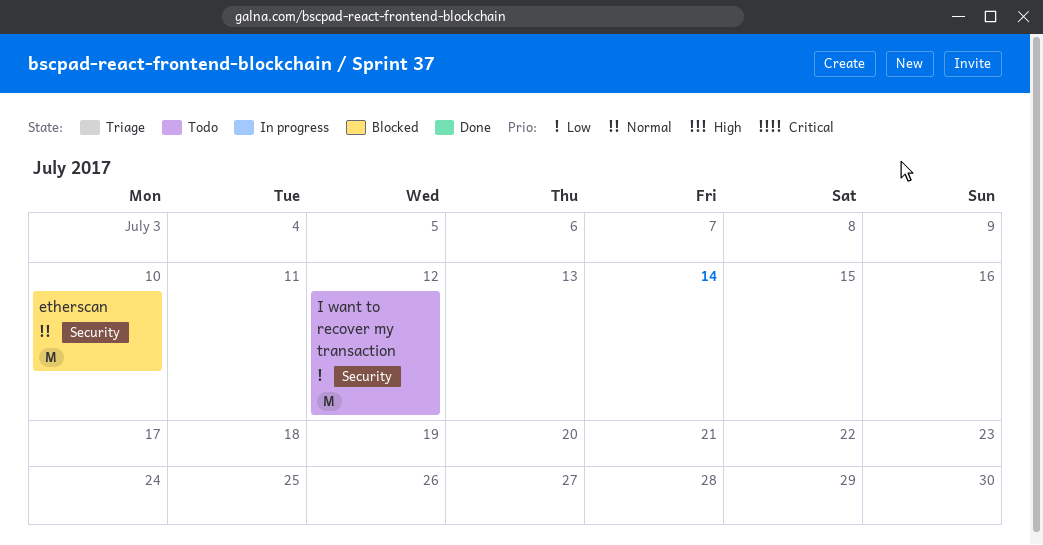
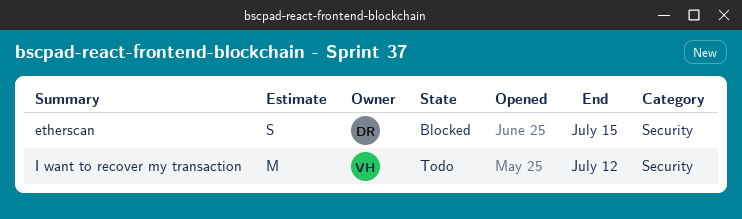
etherscan, estimate: M -> S
etherscan, due: Jul 10 -> Jul 15

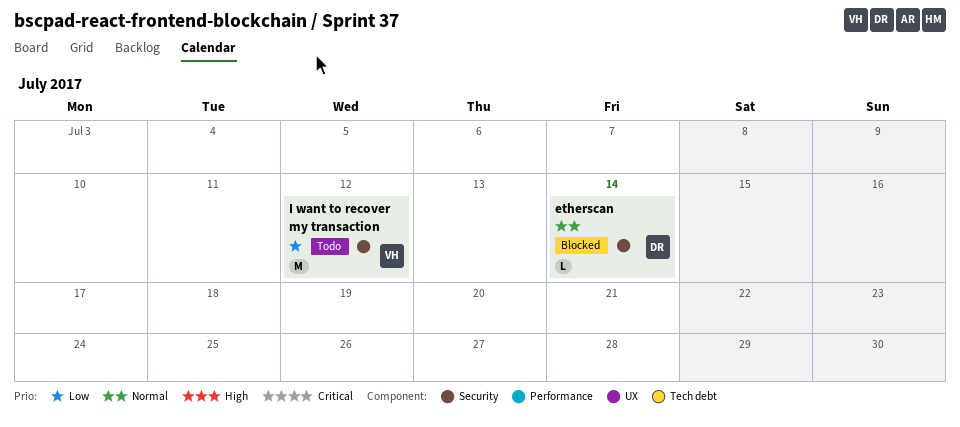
etherscan, estimate: S -> L
etherscan, due: Jul 15 -> Jul 14

